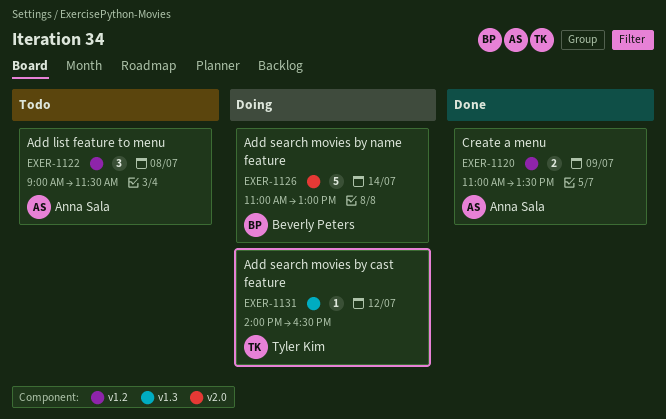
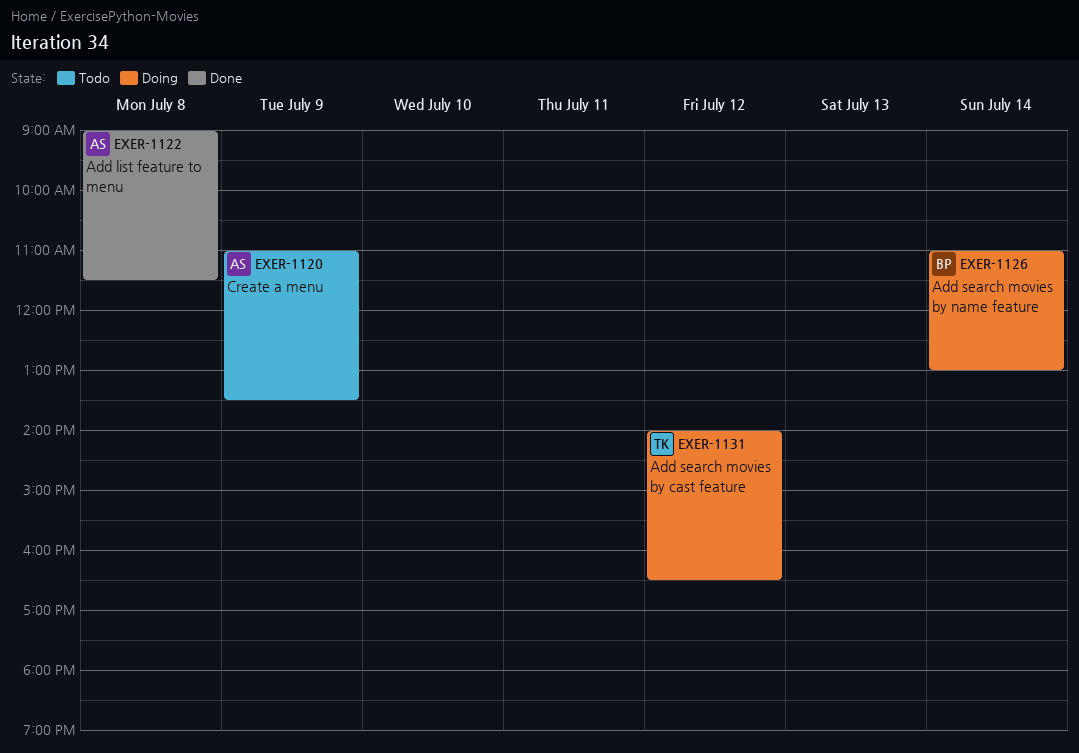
EXER-1120, status: Done -> Todo
EXER-1122, status: Todo -> Done

